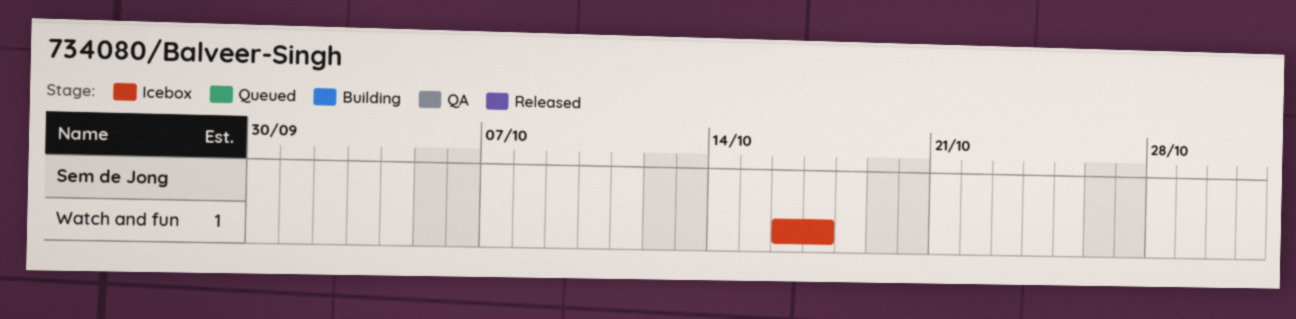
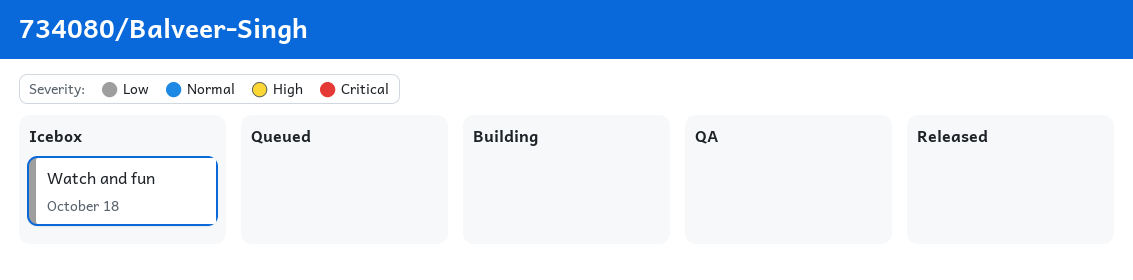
Watch and fun, due: Oct 17 -> Oct 18

